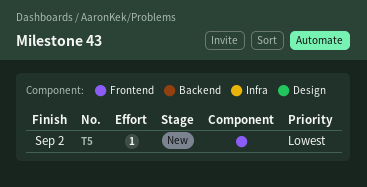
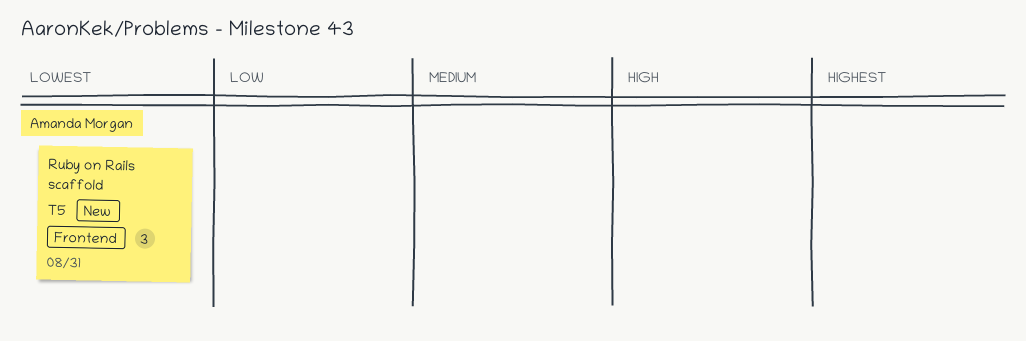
T5, estimate: 1 -> 3
T5, due: Sep 2 -> Aug 31

